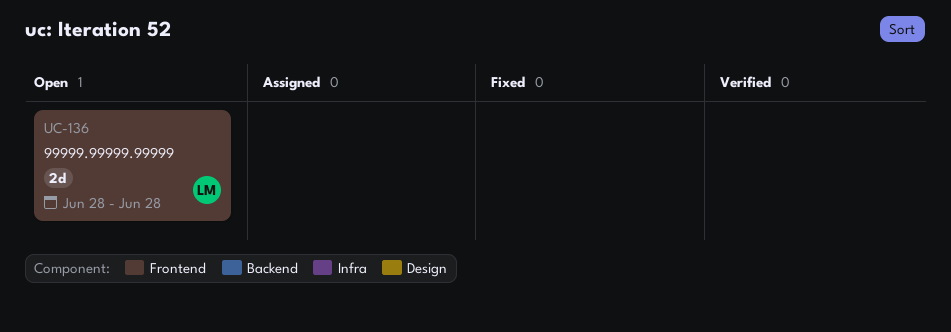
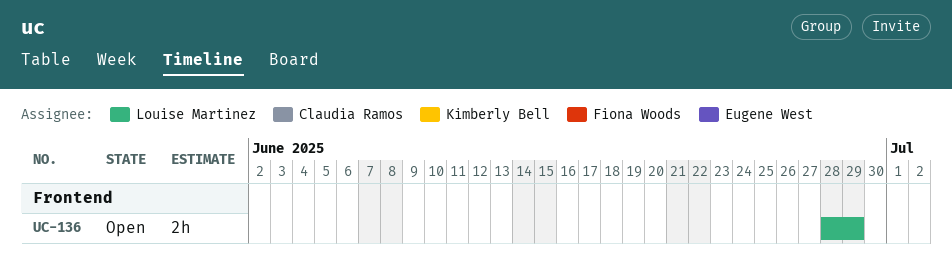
UC-136, estimate: 2d -> 2h
UC-136, due: Jun 28 -> Jun 29

